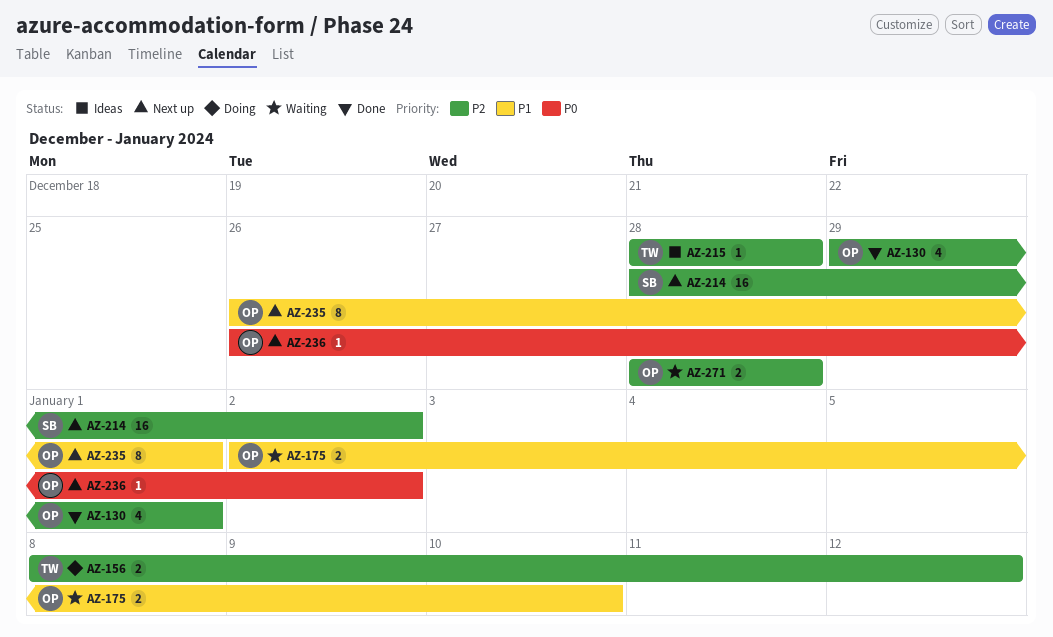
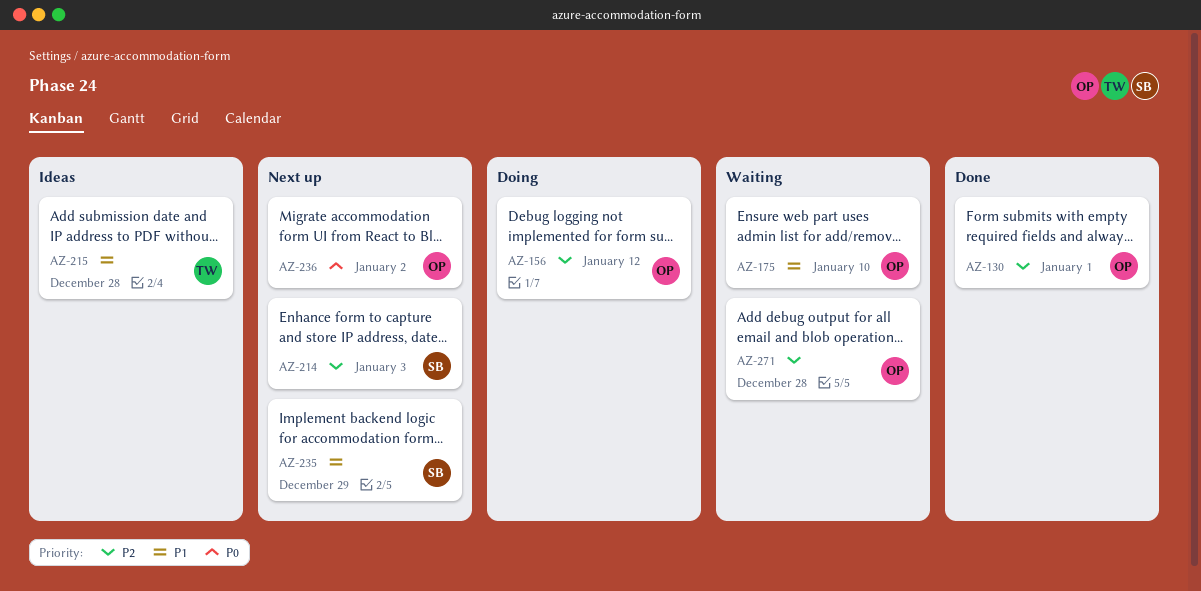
AZ-156, owner: TW -> OP
AZ-214, due: Jan 2 -> Jan 3
AZ-215, priority: P2 -> P1
AZ-235, owner: OP -> SB
AZ-235, due: Jan 1 -> Dec 29

